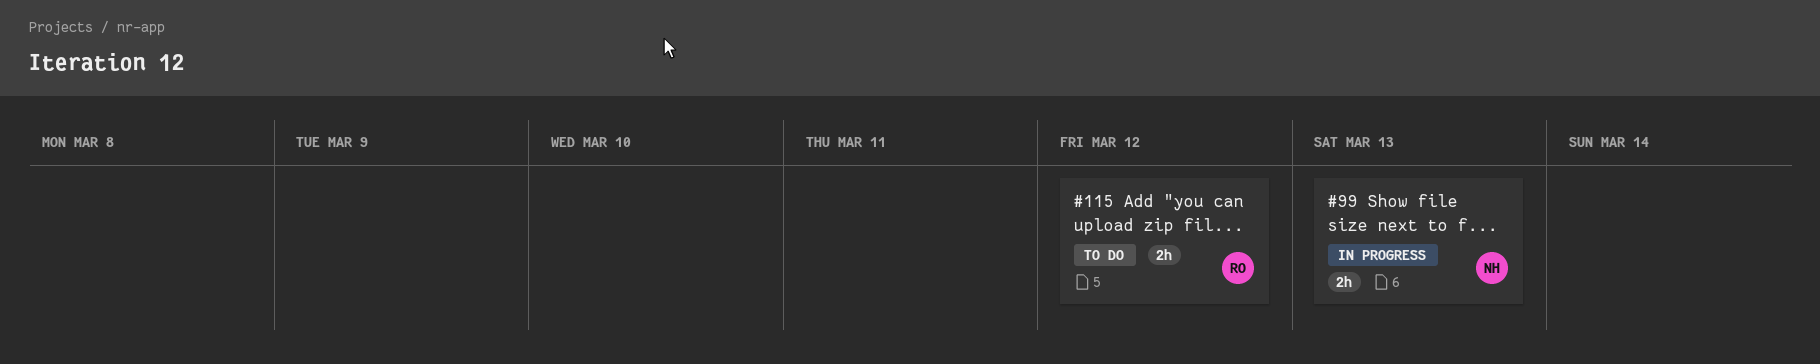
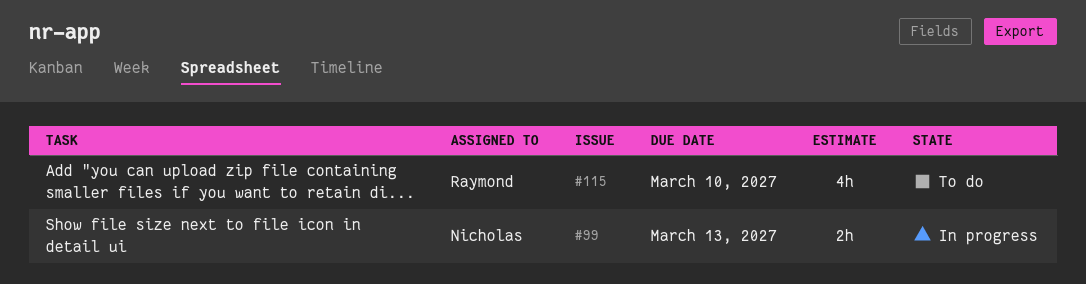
#115, estimate: 2h -> 4h
#115, due: Mar 12 -> Mar 10

